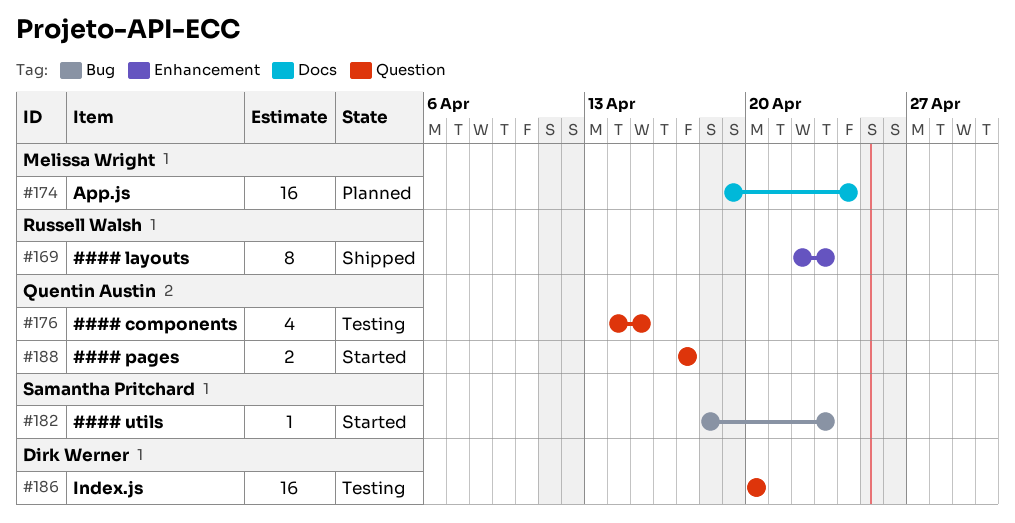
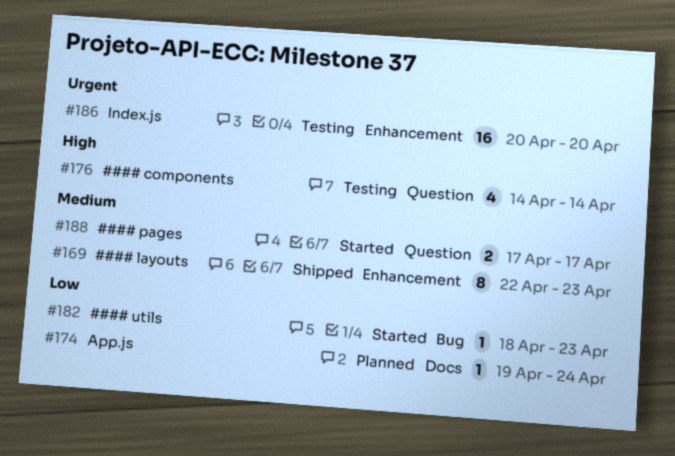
#174, estimate: 16 -> 1
#176, due: Apr 15 -> Apr 14
#186, label: Question -> Enhancement

